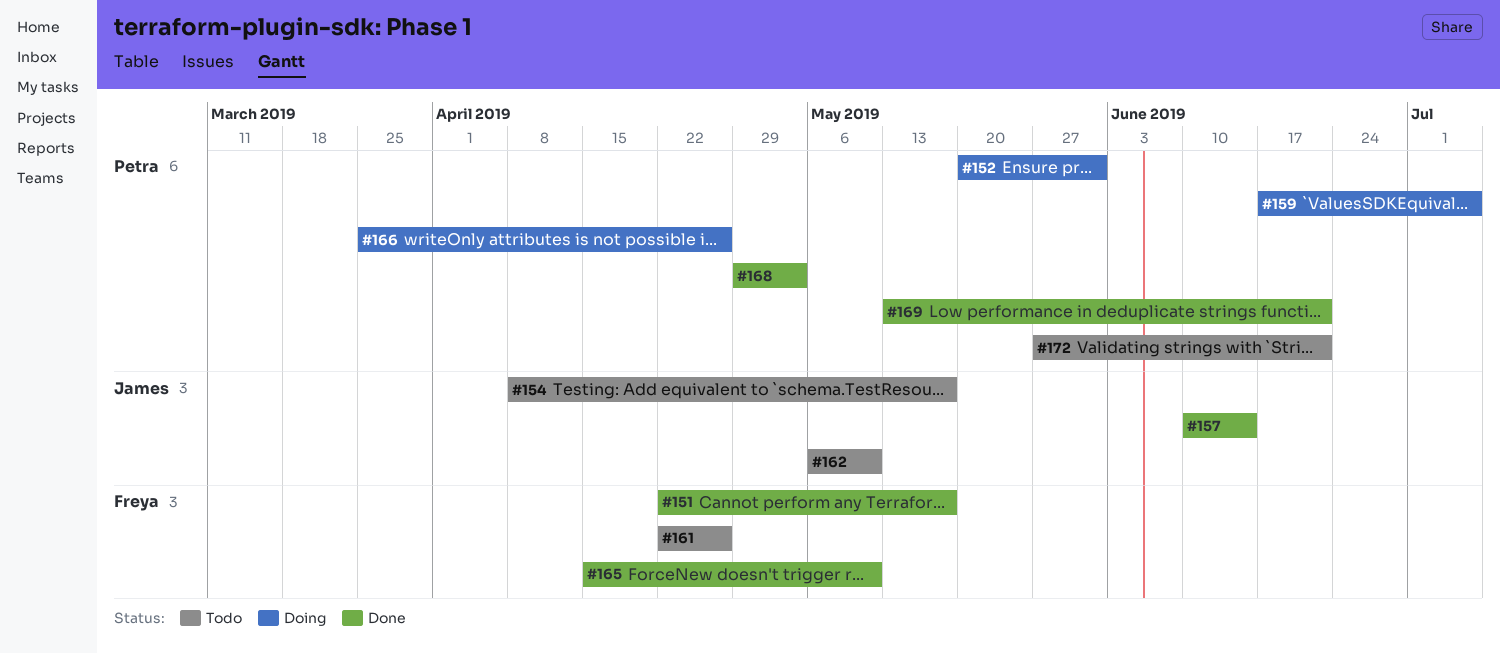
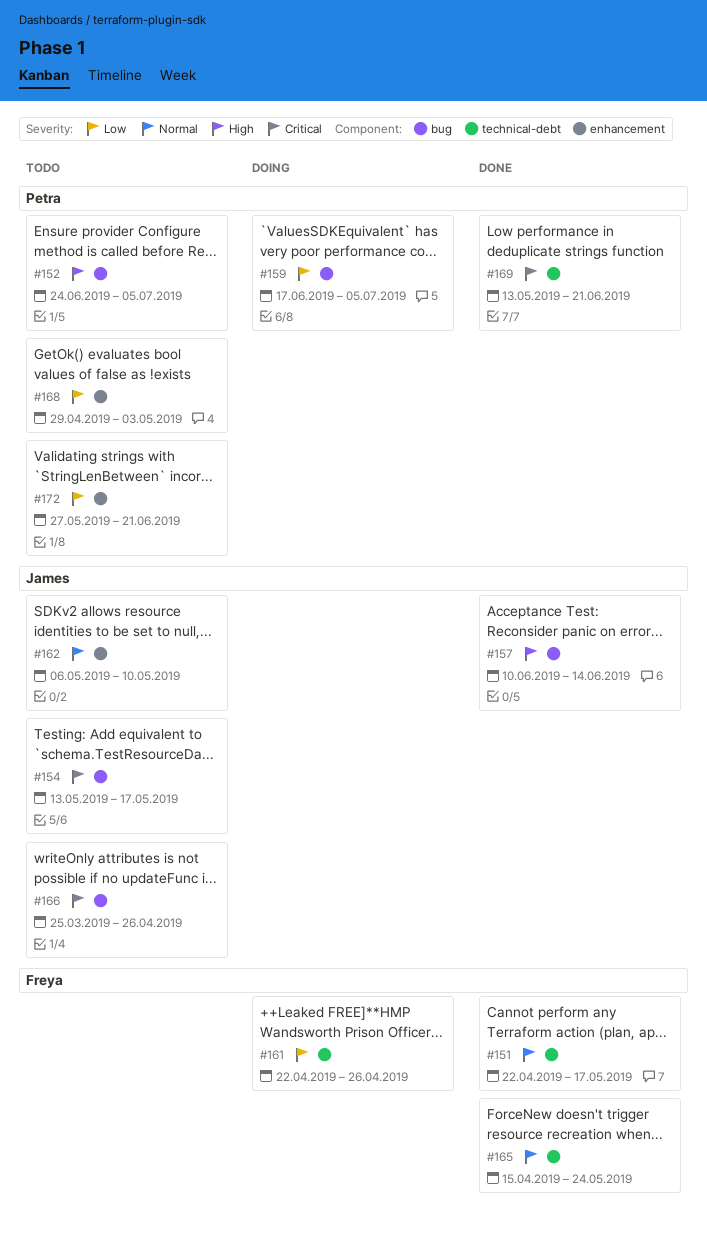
#152, status: Doing -> Todo
#152, start: May 20 -> Jun 24
#152, due: May 31 -> Jul 5
#154, start: Apr 8 -> May 13
#161, status: Todo -> Doing
#165, due: May 10 -> May 24
#166, status: Doing -> Todo
#166, owner: Petra -> James
#168, status: Done -> Todo

